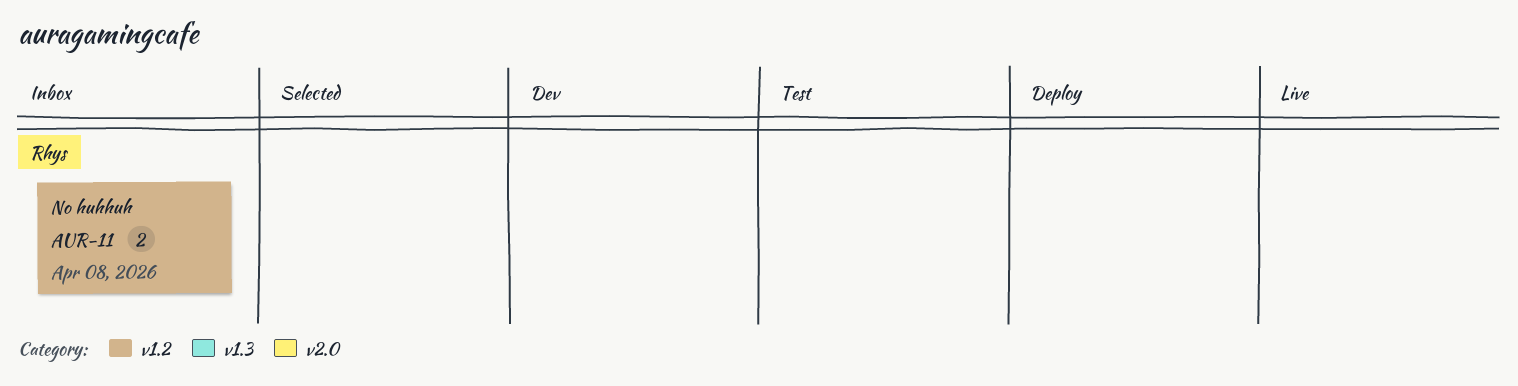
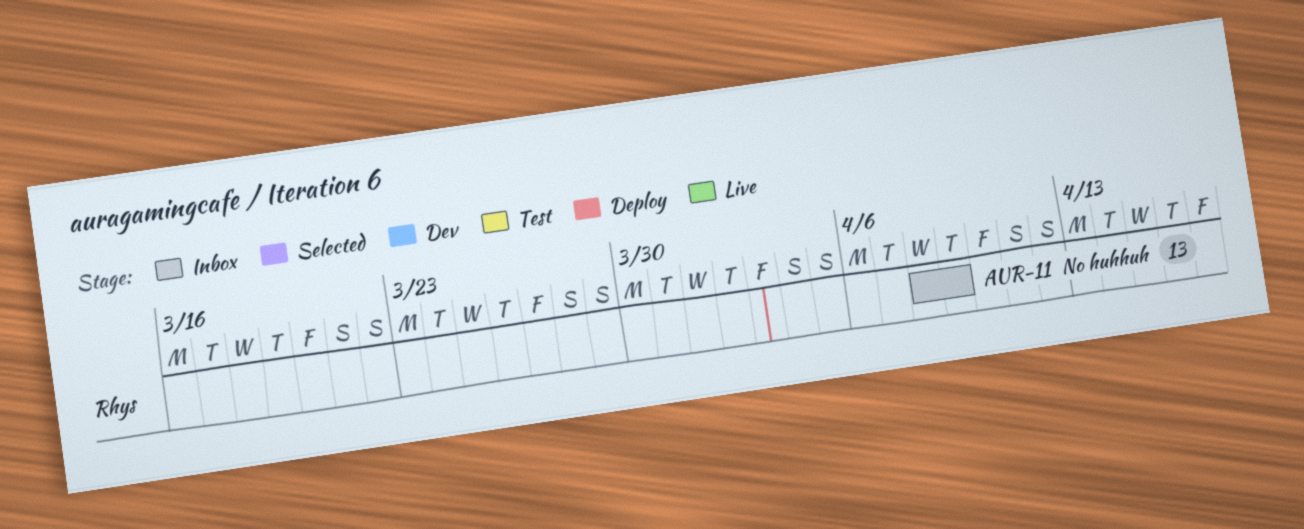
AUR-11, estimate: 2 -> 13
AUR-11, due: Apr 8 -> Apr 9

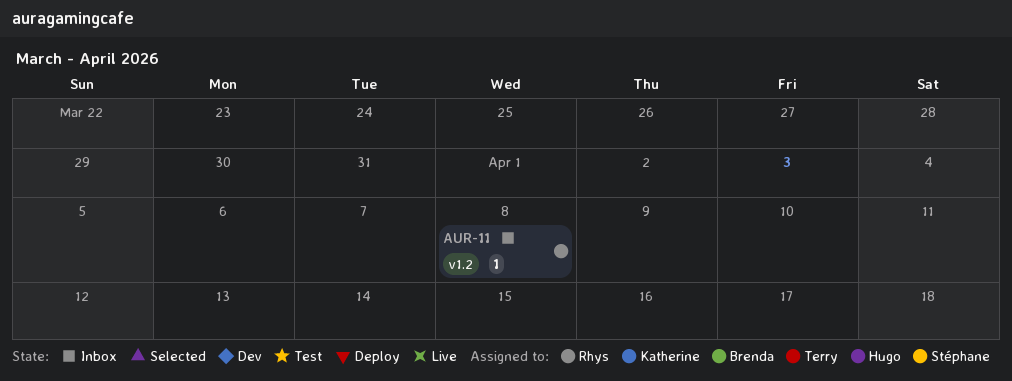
AUR-11, estimate: 13 -> 1
AUR-11, due: Apr 9 -> Apr 8

